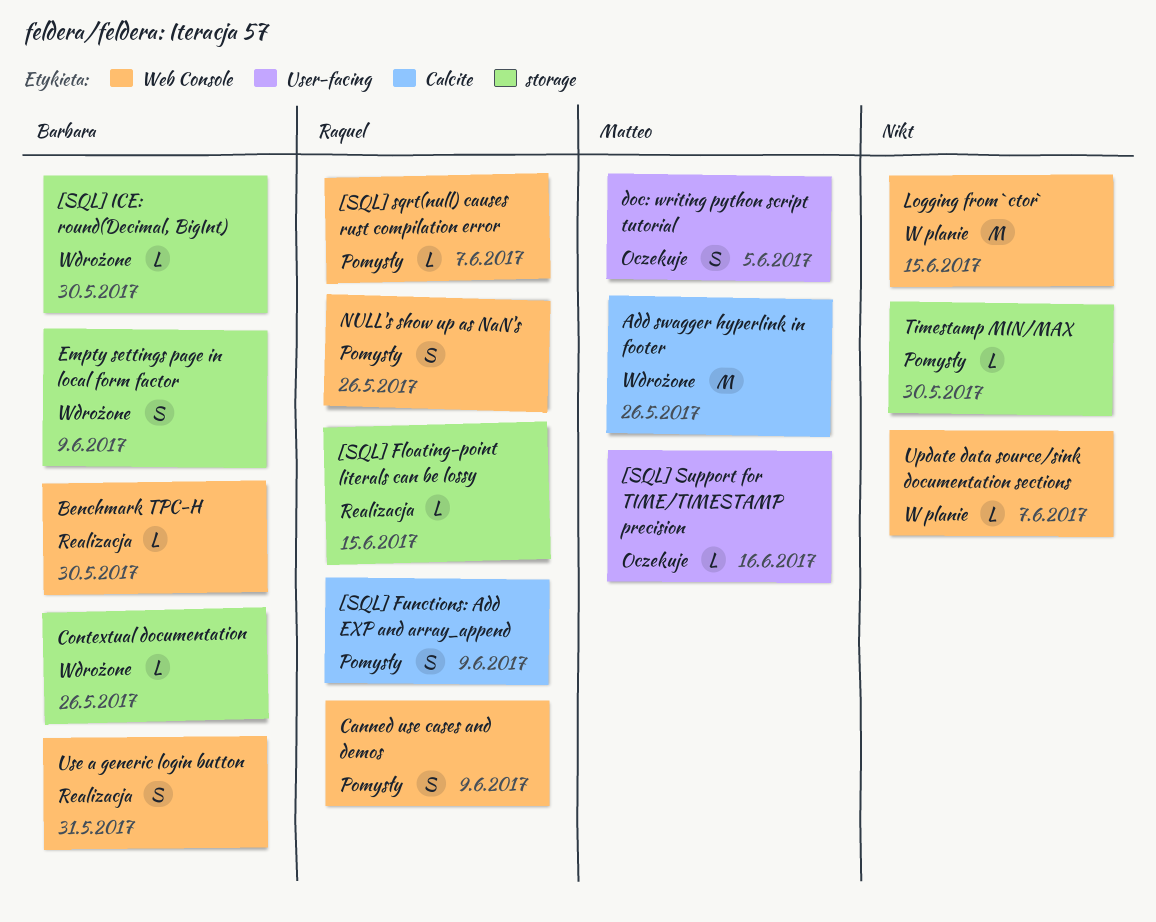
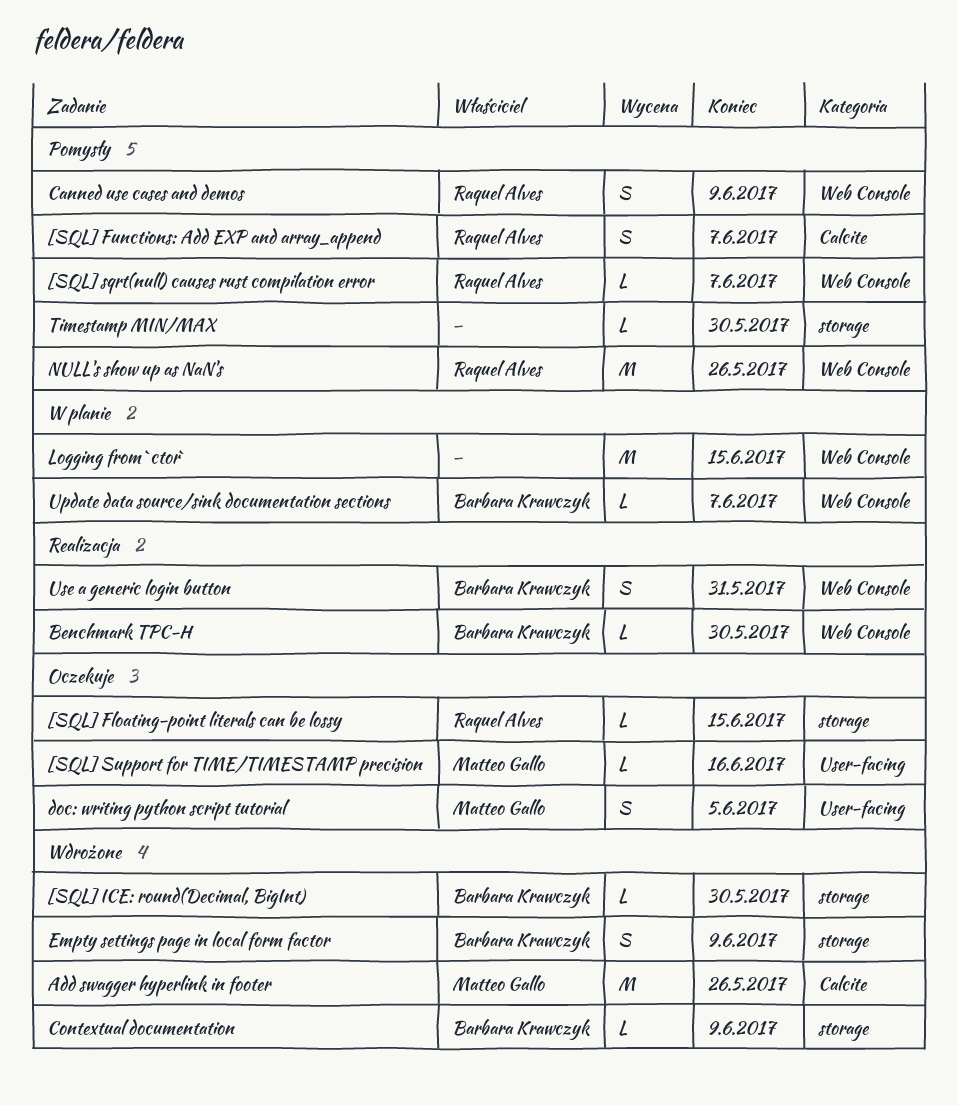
[SQL] Floating-point literals can be lossy, status: Realizacja -> Oczekuje
[SQL] Functions: Add EXP and array_append, due: Jun 9 -> Jun 7
Contextual documentation, due: May 26 -> Jun 9
NULL's show up as NaN's, estimate: S -> M
Update data source/sink documentation sections, owner: none -> Barbara Krawczyk

